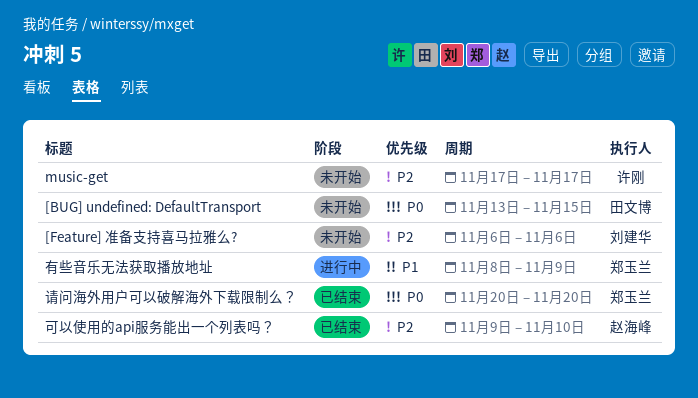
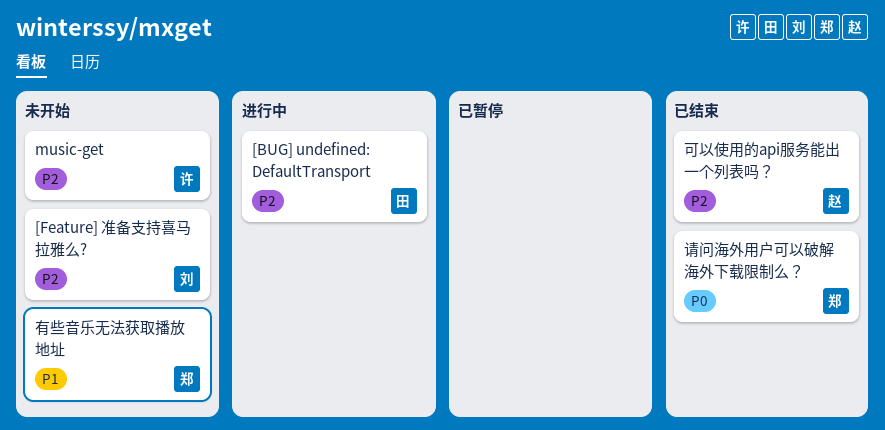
[BUG] undefined: DefaultTransport, status: 未开始 -> 进行中
[BUG] undefined: DefaultTransport, priority: P0 -> P2
有些音乐无法获取播放地址, status: 进行中 -> 未开始

